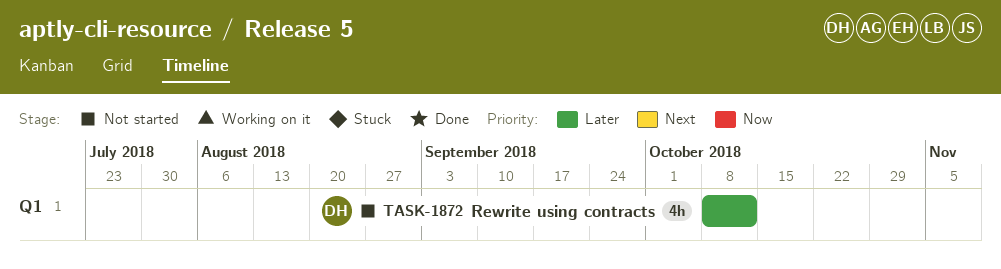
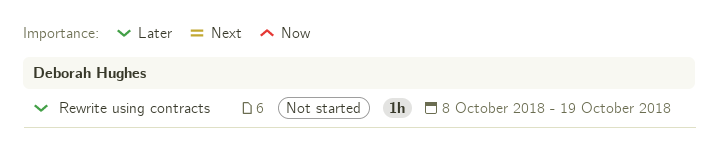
Rewrite using contracts, estimate: 4h -> 1h
Rewrite using contracts, due: Oct 12 -> Oct 19

